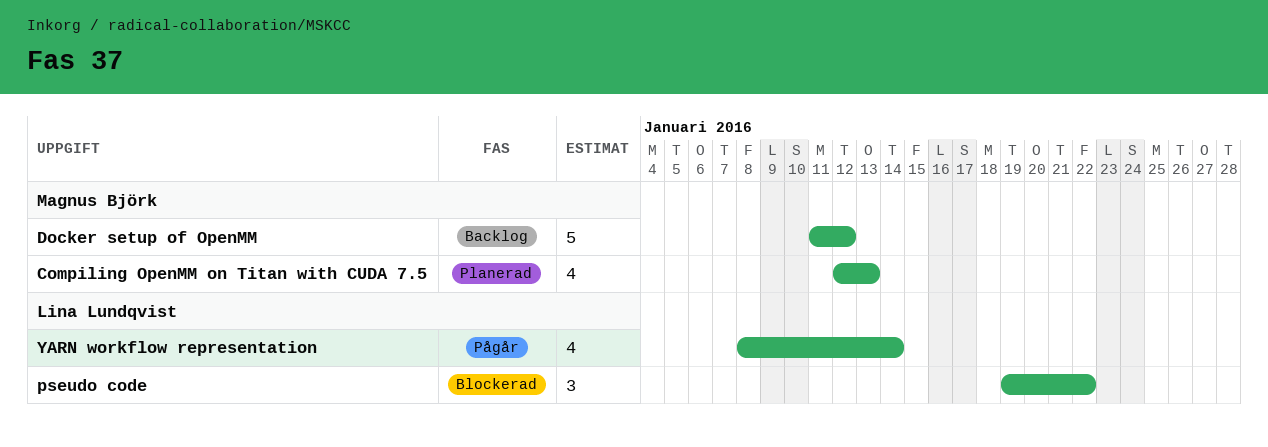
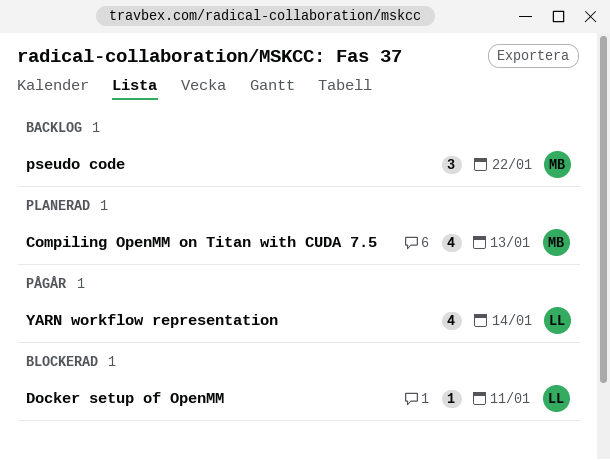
Docker setup of OpenMM, status: Backlog -> Blockerad
Docker setup of OpenMM, owner: Magnus Björk -> Lina Lundqvist
Docker setup of OpenMM, estimate: 5 -> 1
Docker setup of OpenMM, due: Jan 12 -> Jan 11
pseudo code, status: Blockerad -> Backlog
pseudo code, owner: Lina Lundqvist -> Magnus Björk

